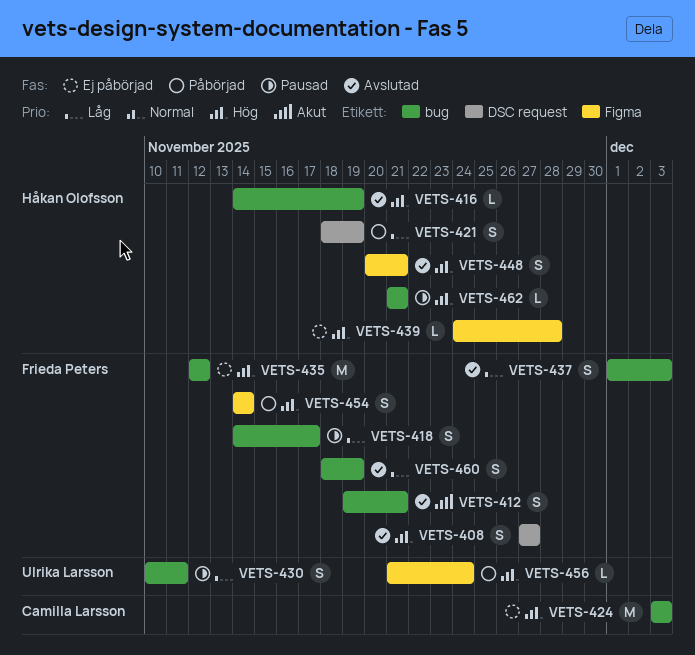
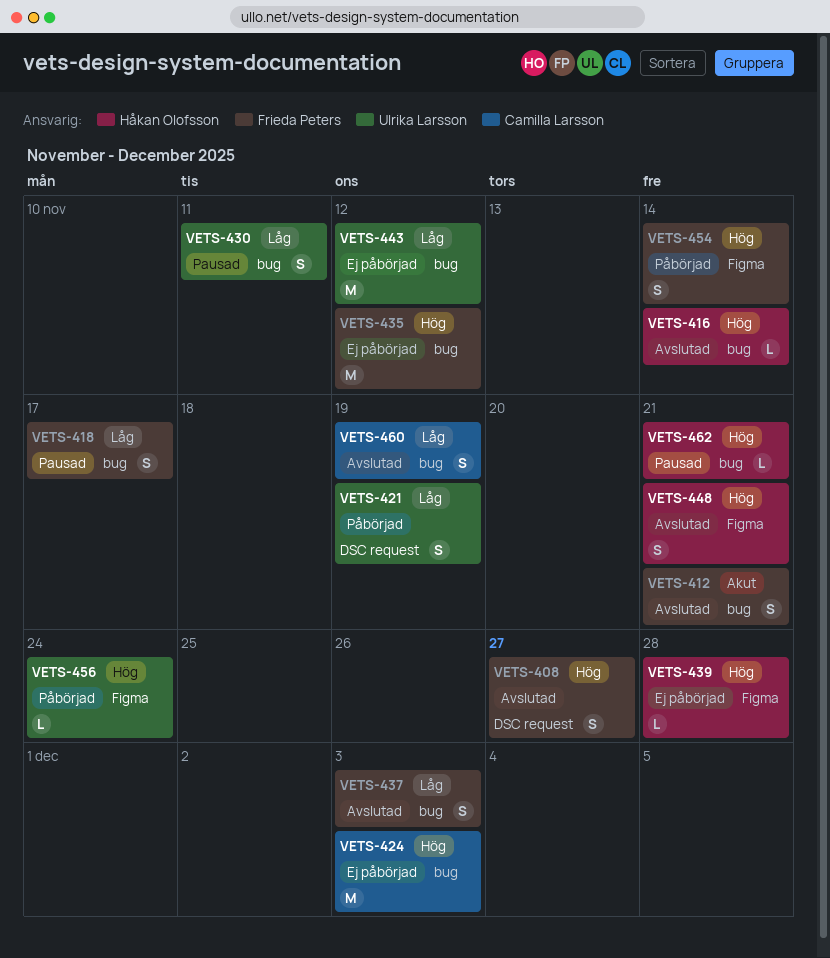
VETS-416, due: Nov 19 -> Nov 14
VETS-421, owner: Håkan Olofsson -> Ulrika Larsson
VETS-443: none -> present
VETS-460, owner: Frieda Peters -> Camilla Larsson

